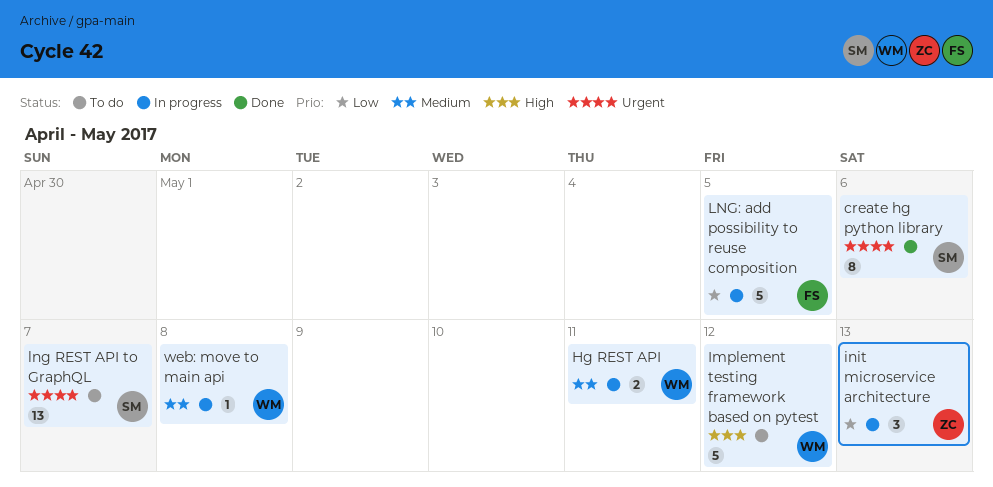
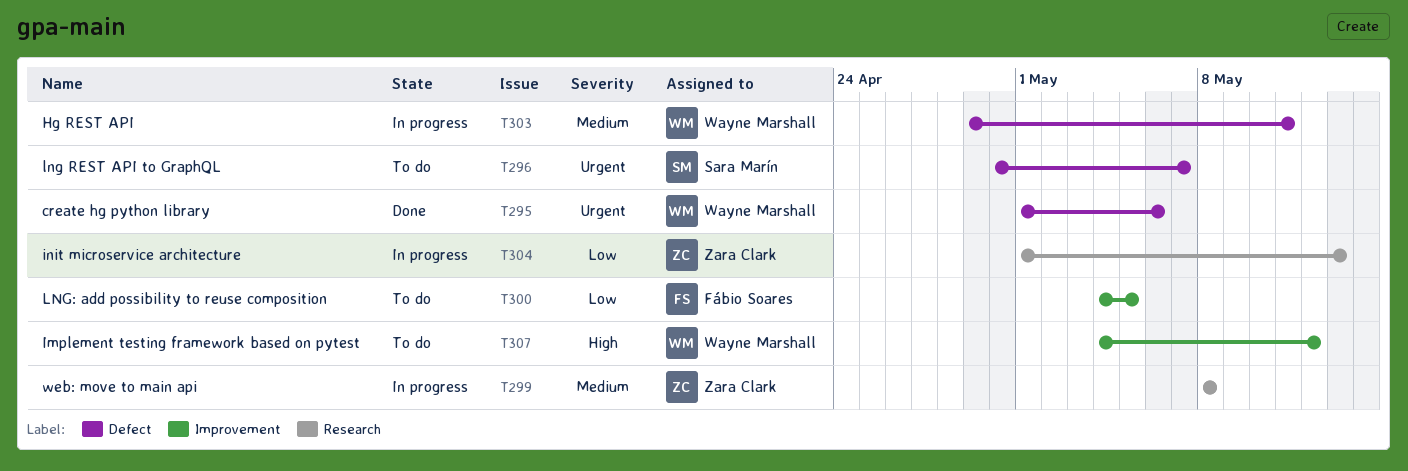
create hg python library, owner: Sara Marín -> Wayne Marshall
LNG: add possibility to reuse composition, status: In progress -> To do
web: move to main api, owner: Wayne Marshall -> Zara Clark

